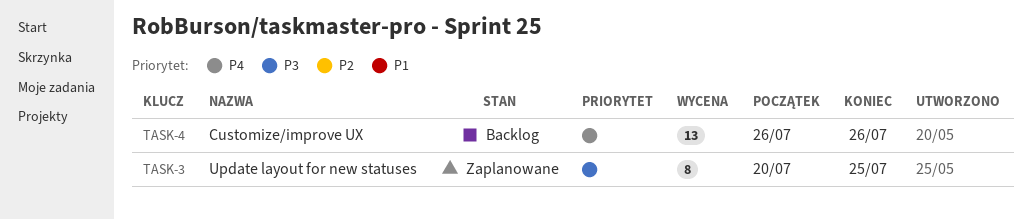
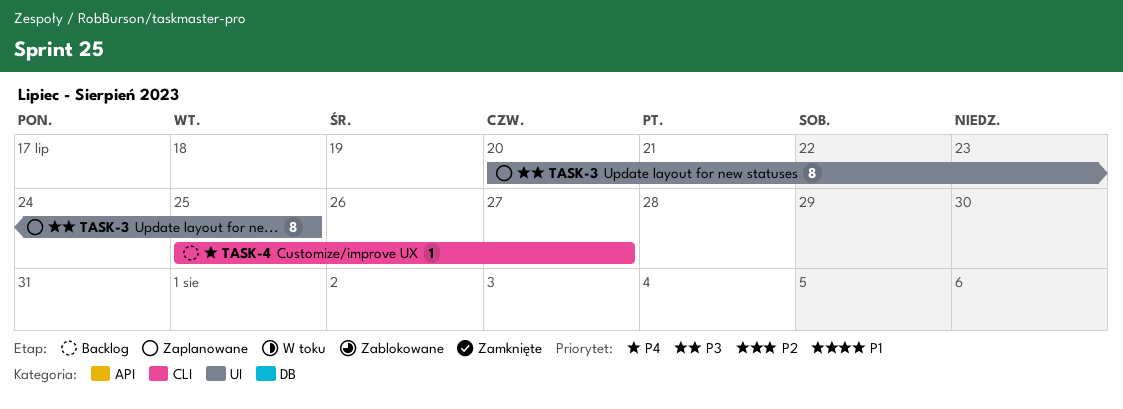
TASK-4, estimate: 13 -> 1
TASK-4, start: Jul 26 -> Jul 25
TASK-4, due: Jul 26 -> Jul 27

